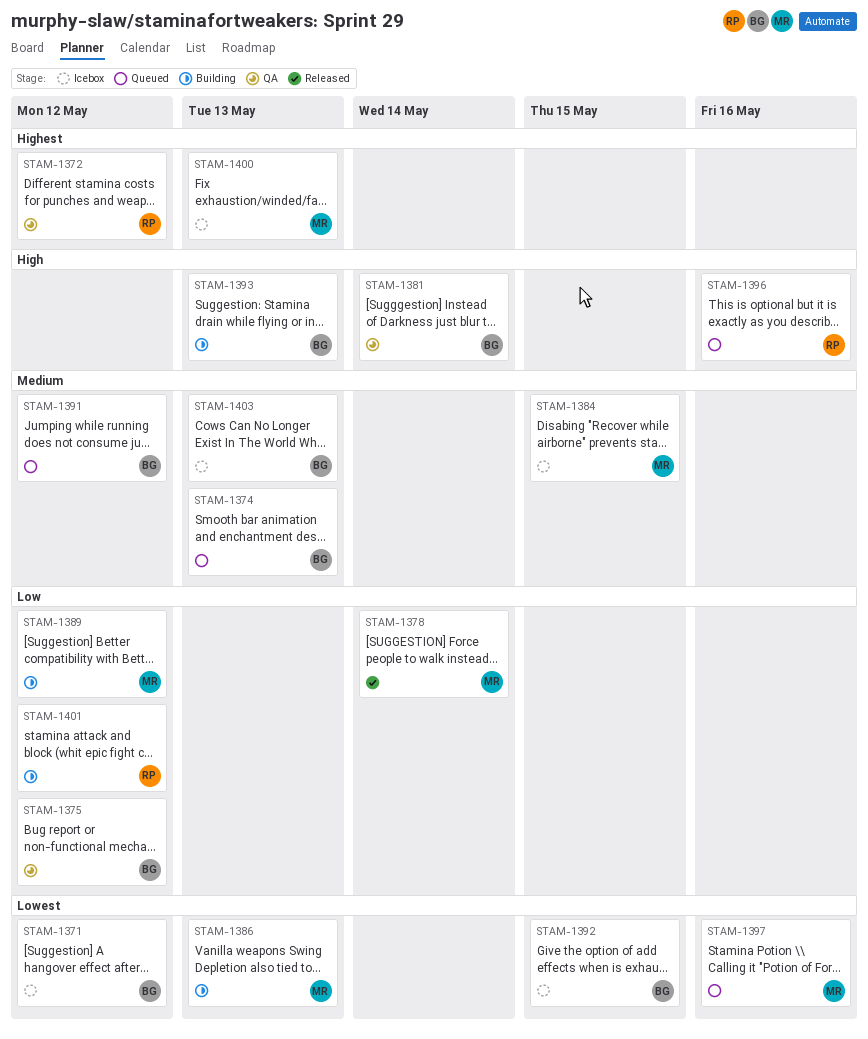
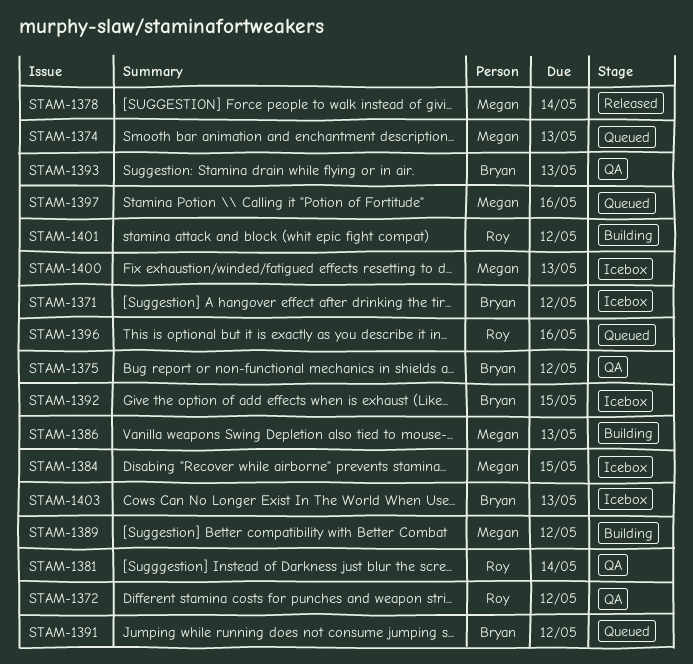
STAM-1374, owner: Bryan -> Megan
STAM-1381, owner: Bryan -> Roy
STAM-1393, status: Building -> QA

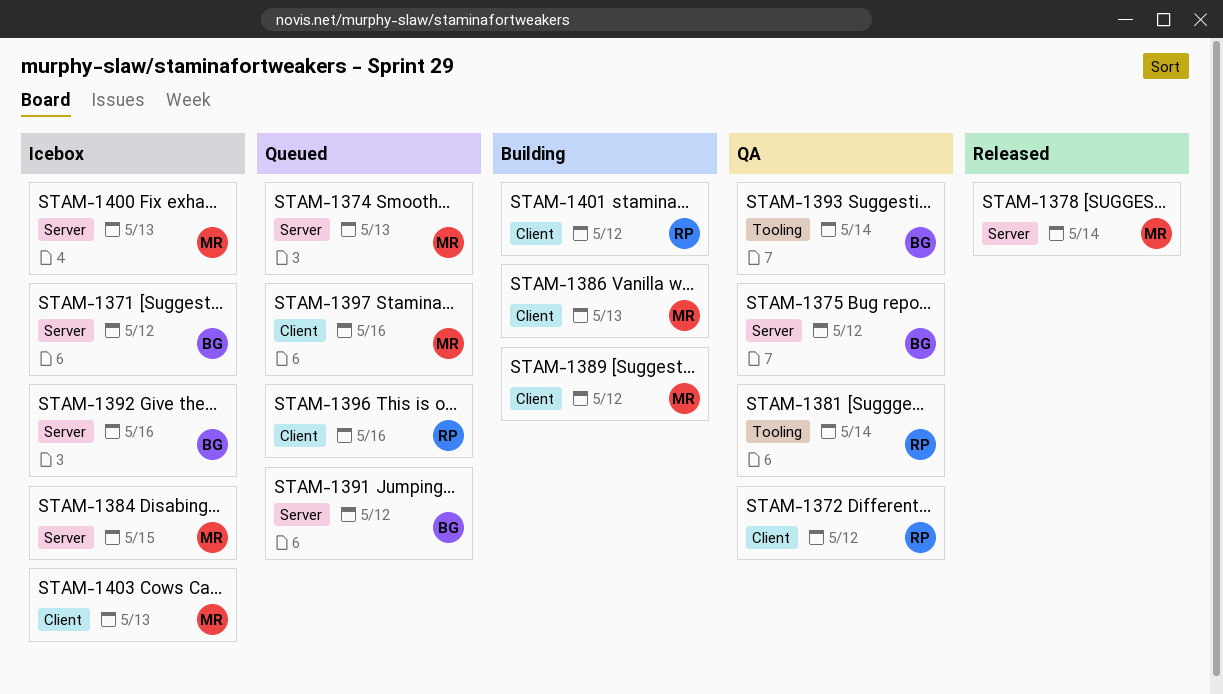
STAM-1392, due: May 15 -> May 16
STAM-1393, due: May 13 -> May 14
STAM-1403, owner: Bryan -> Megan

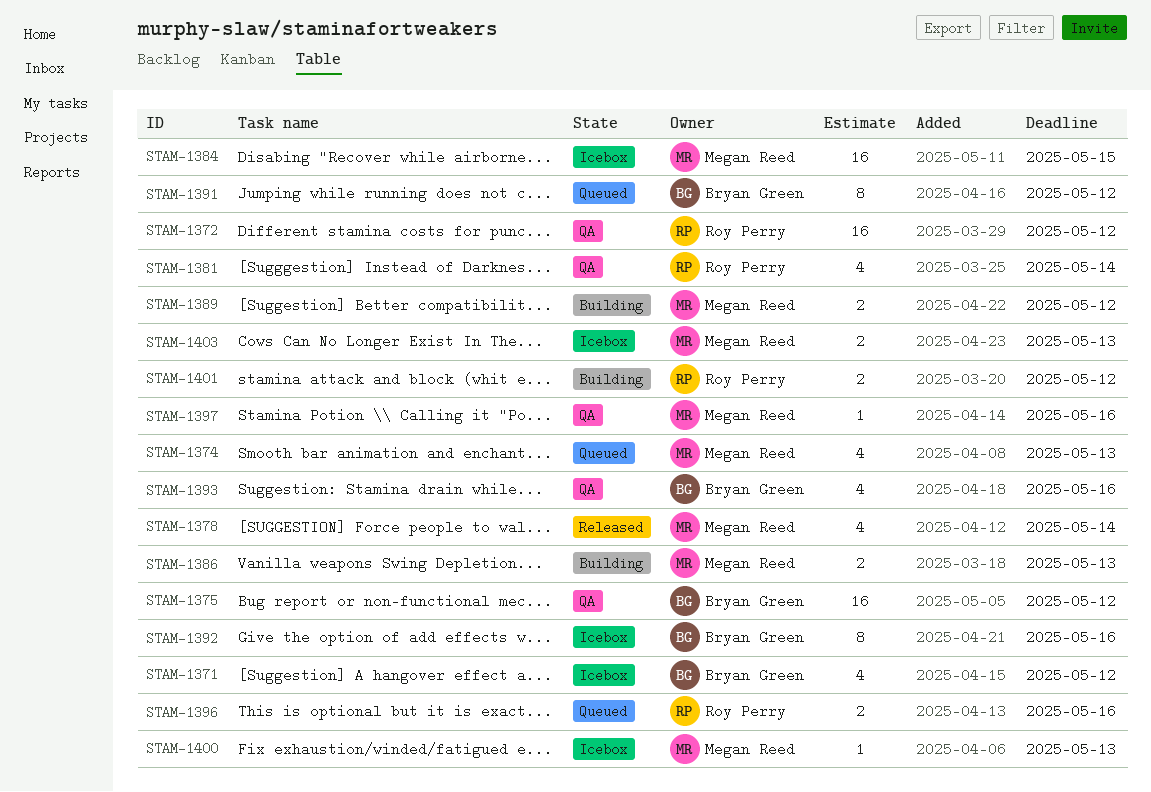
STAM-1393, due: May 14 -> May 16
STAM-1397, status: Queued -> QA

